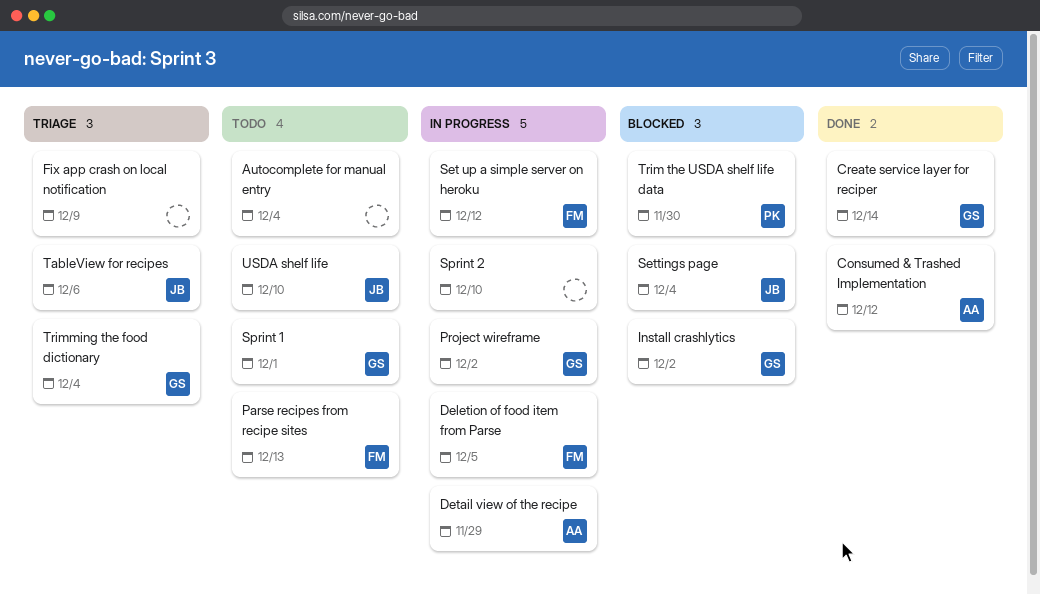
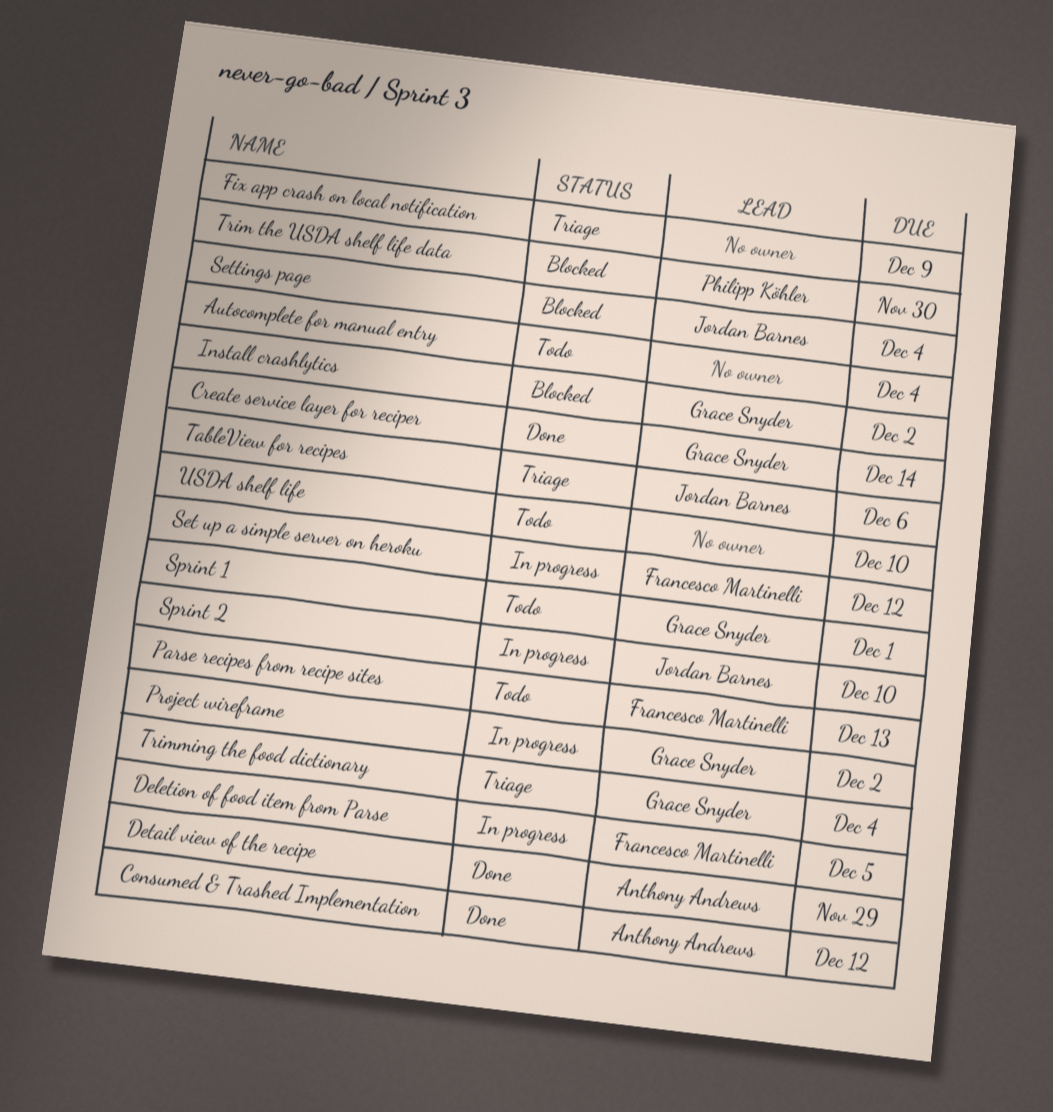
Detail view of the recipe, status: In progress -> Done
Sprint 2, owner: none -> Jordan Barnes
USDA shelf life, owner: Jordan Barnes -> none

